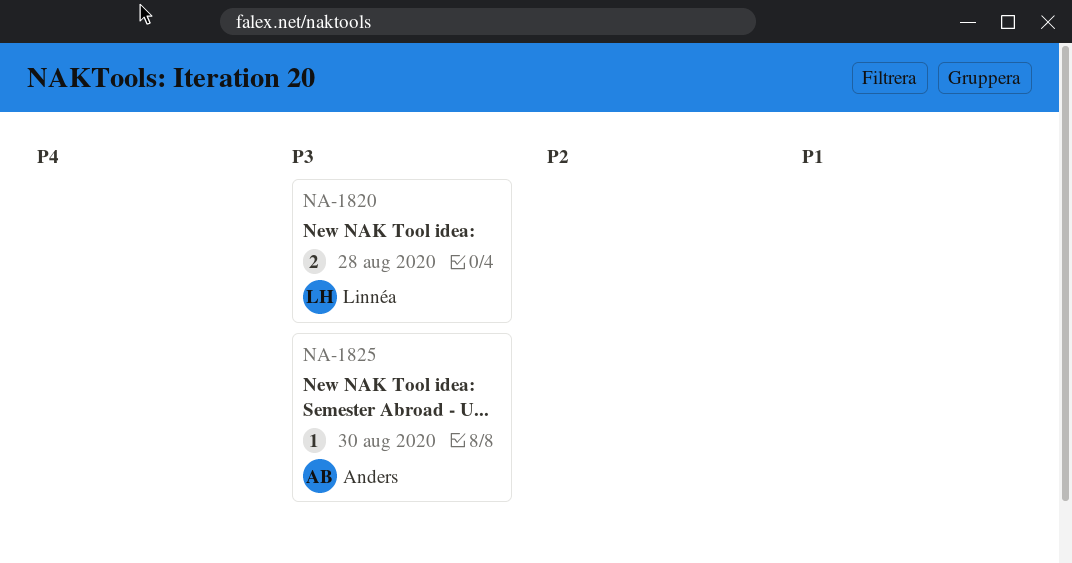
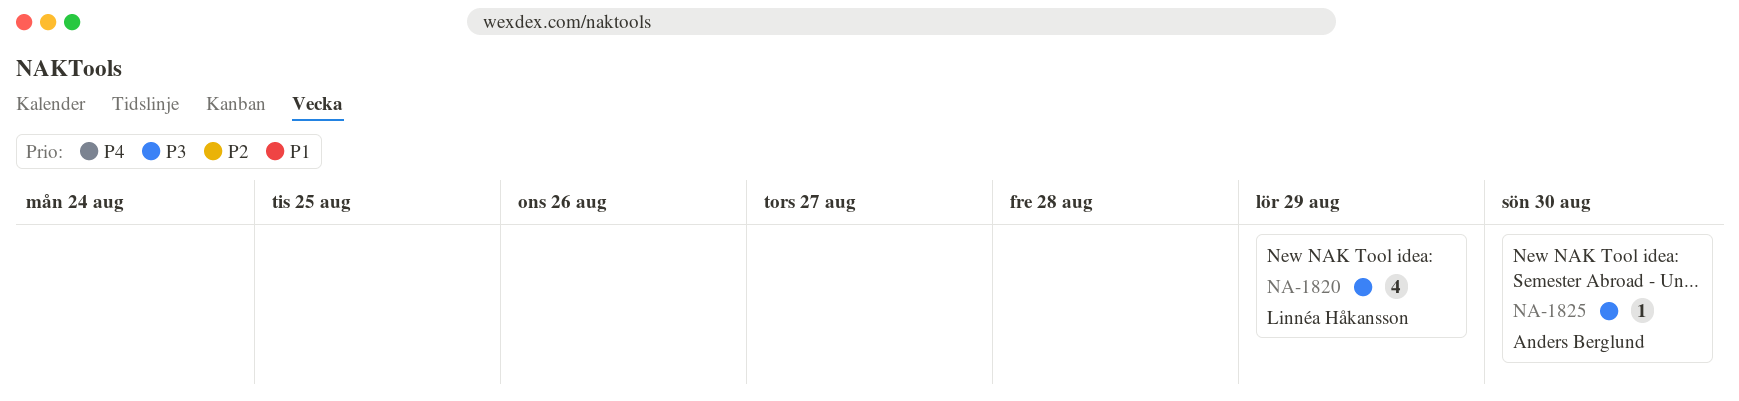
NA-1820, estimate: 2 -> 4
NA-1820, due: Aug 28 -> Aug 29

